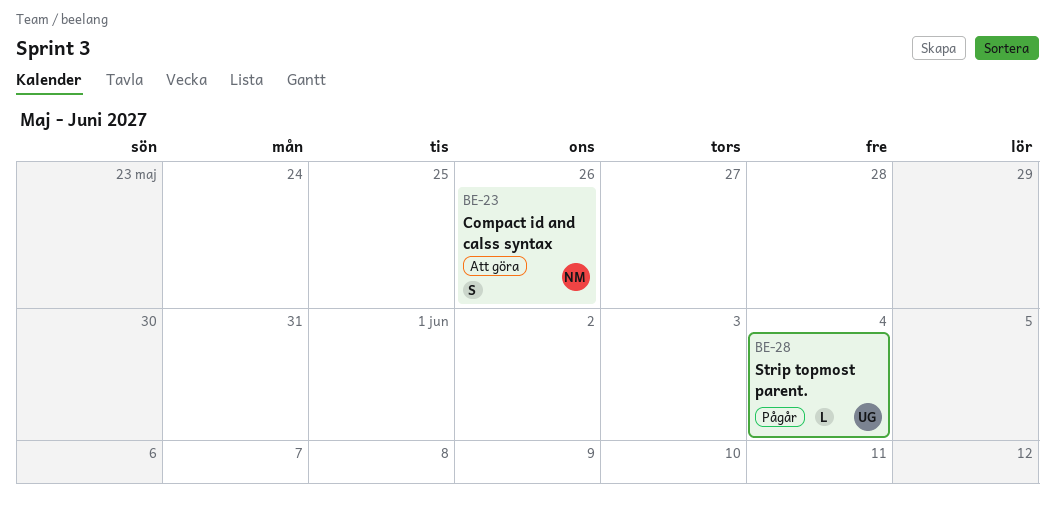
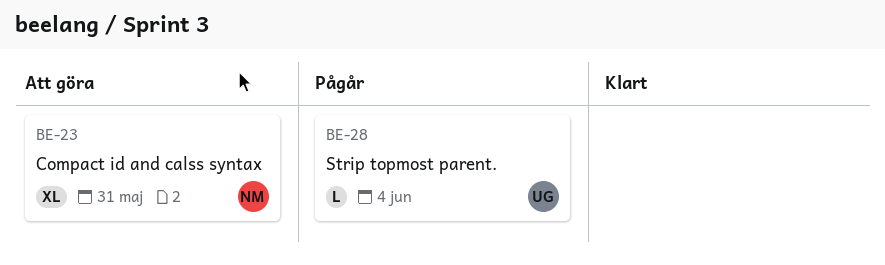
BE-23, estimate: S -> XL
BE-23, due: May 26 -> May 31

